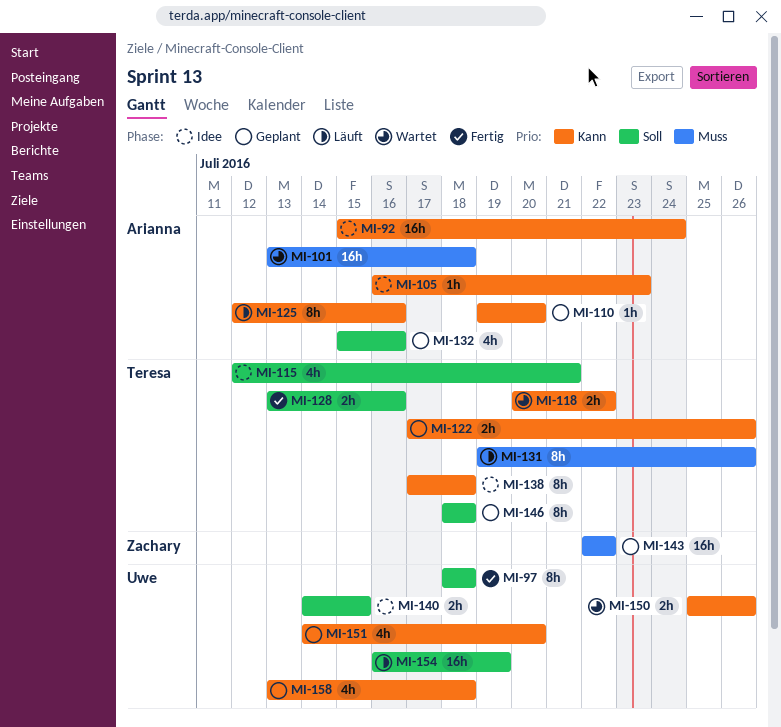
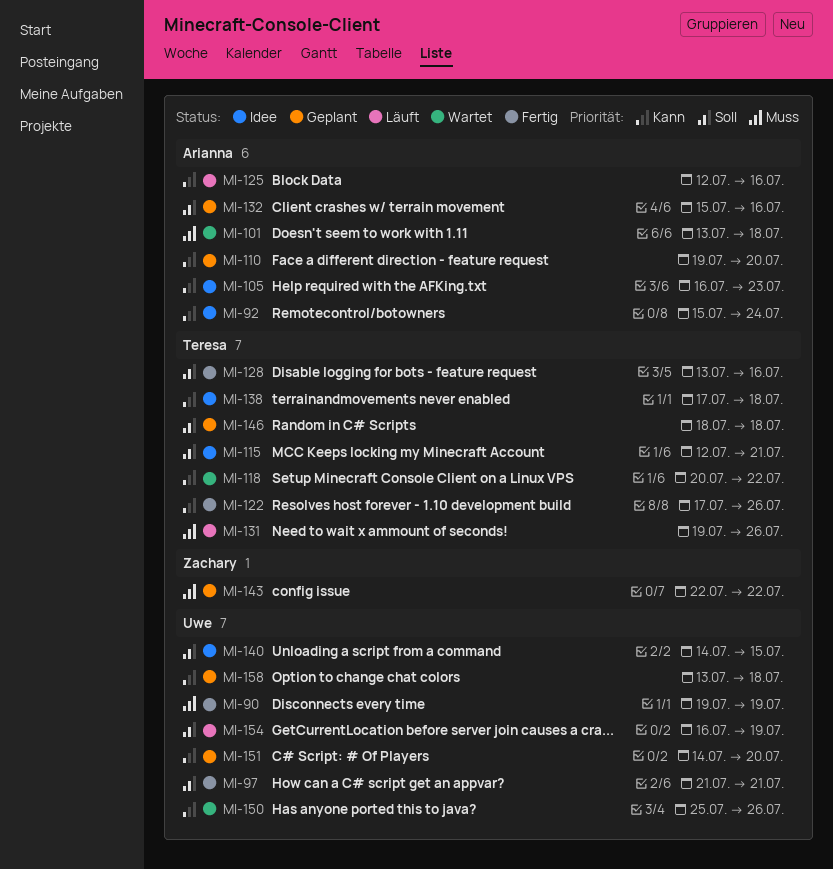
MI-90: none -> present
MI-97, start: Jul 18 -> Jul 21
MI-97, due: Jul 18 -> Jul 21
MI-122, status: Geplant -> Fertig

